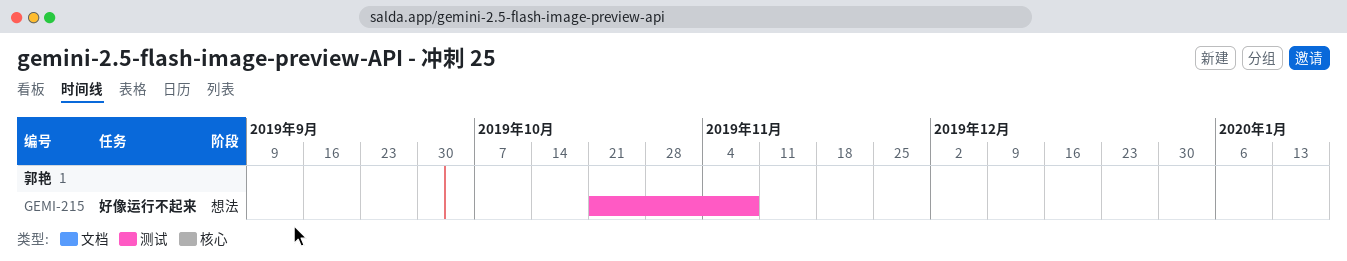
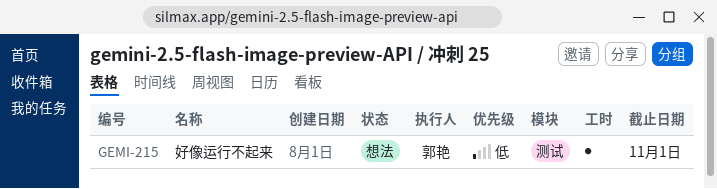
GEMI-215, due: Nov 8 -> Nov 1

